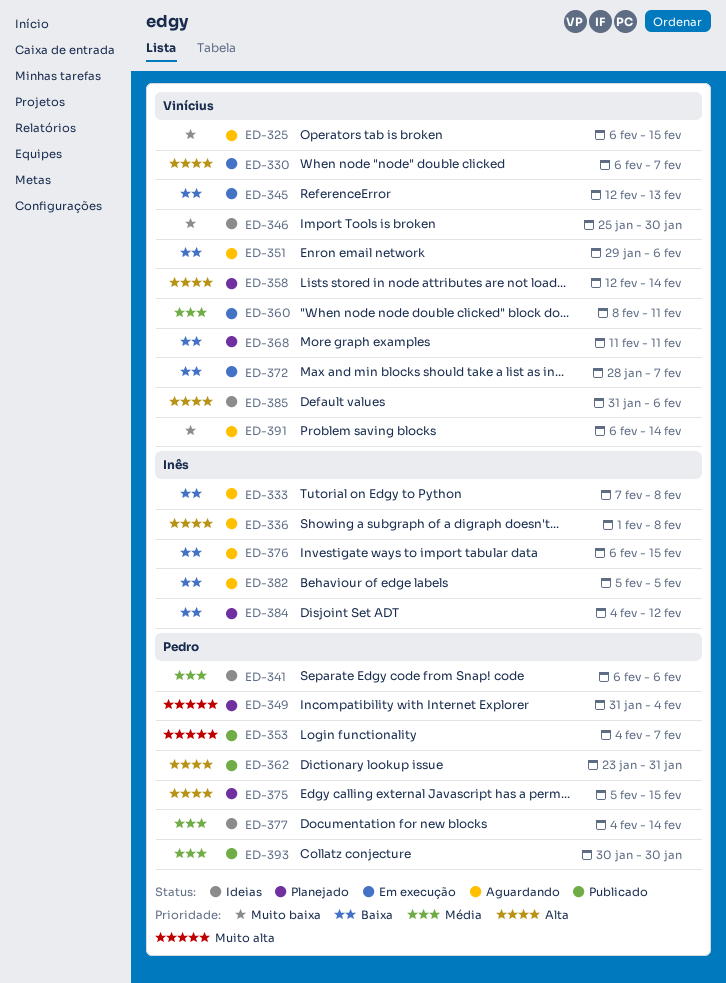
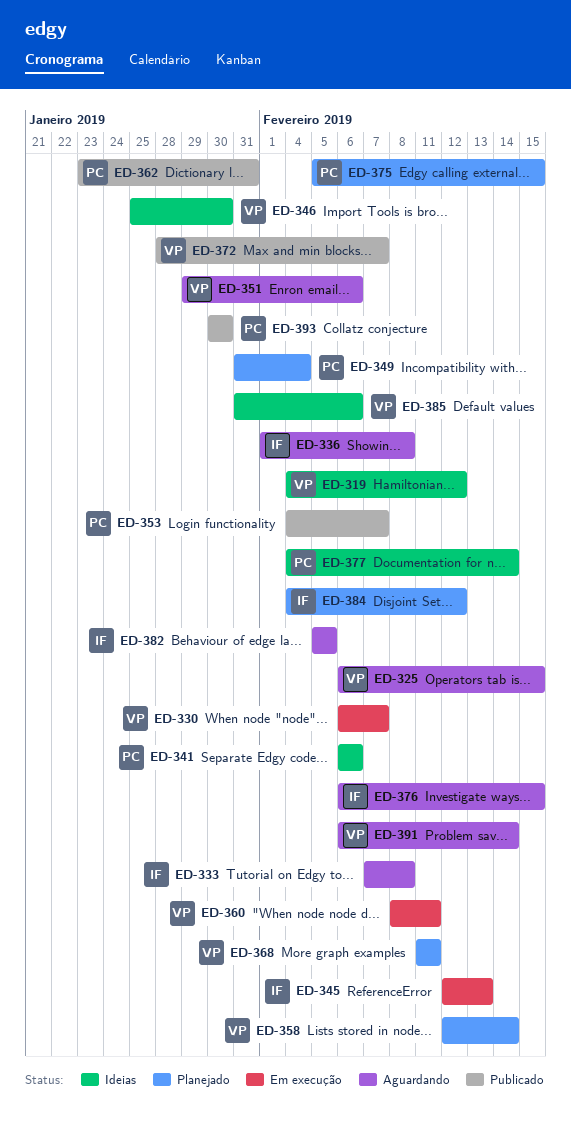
ED-319: none -> present
ED-345, owner: Vinícius -> Inês
ED-372, status: Em execução -> Publicado

